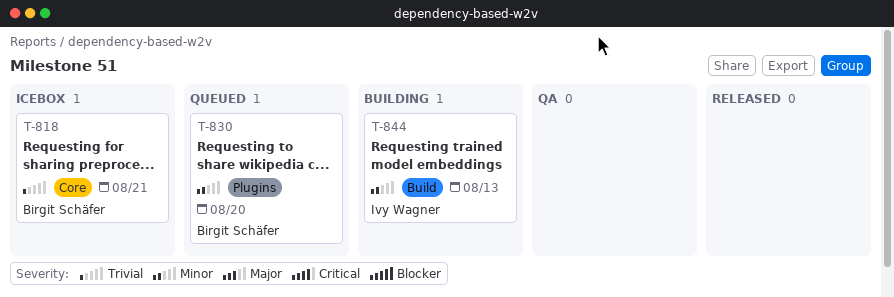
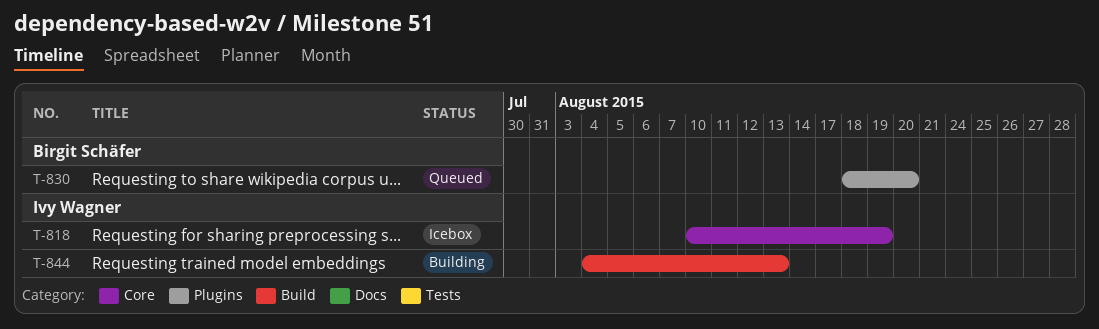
T-818, owner: Birgit Schäfer -> Ivy Wagner
T-818, due: Aug 21 -> Aug 19

